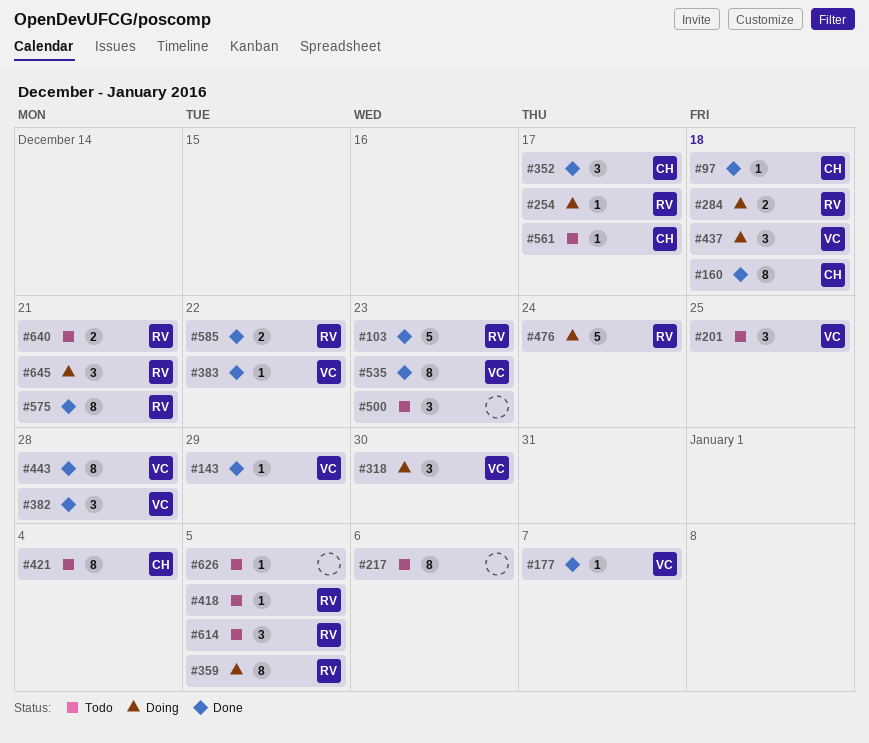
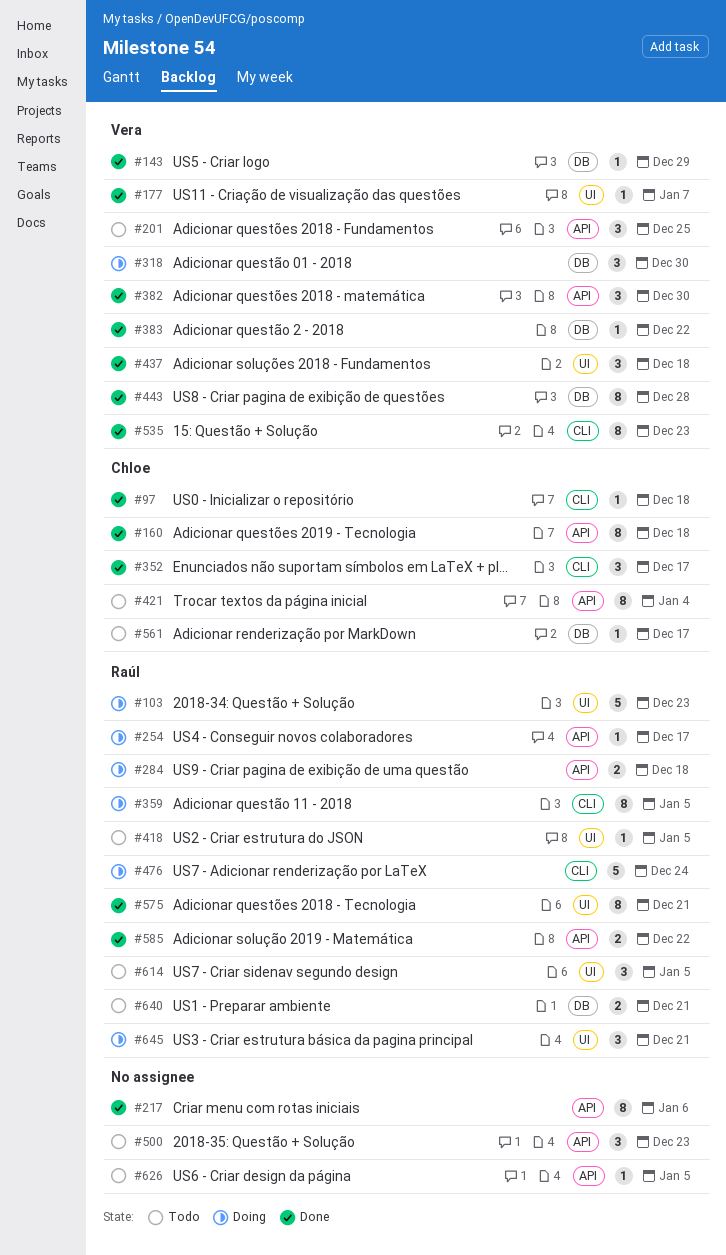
#103, status: Done -> Doing
#217, status: Todo -> Done
#382, due: Dec 28 -> Dec 30
#437, status: Doing -> Done

